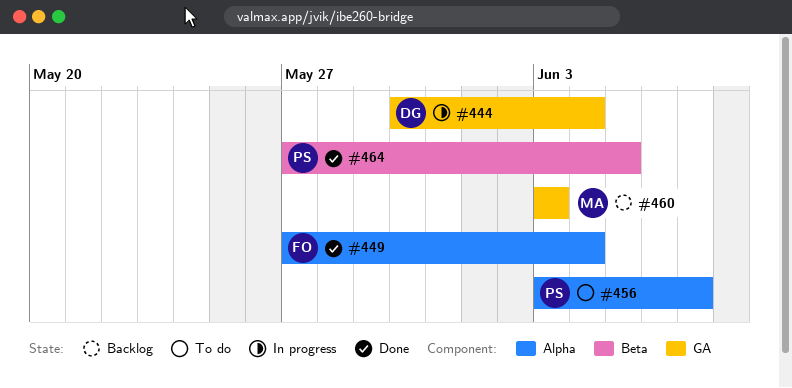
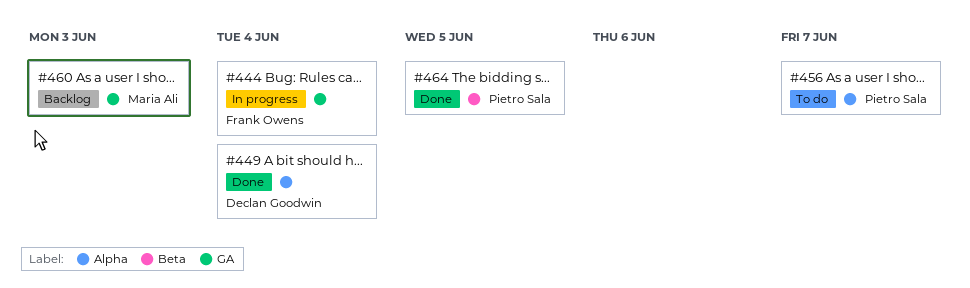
#444, owner: Declan Goodwin -> Frank Owens
#449, owner: Frank Owens -> Declan Goodwin

